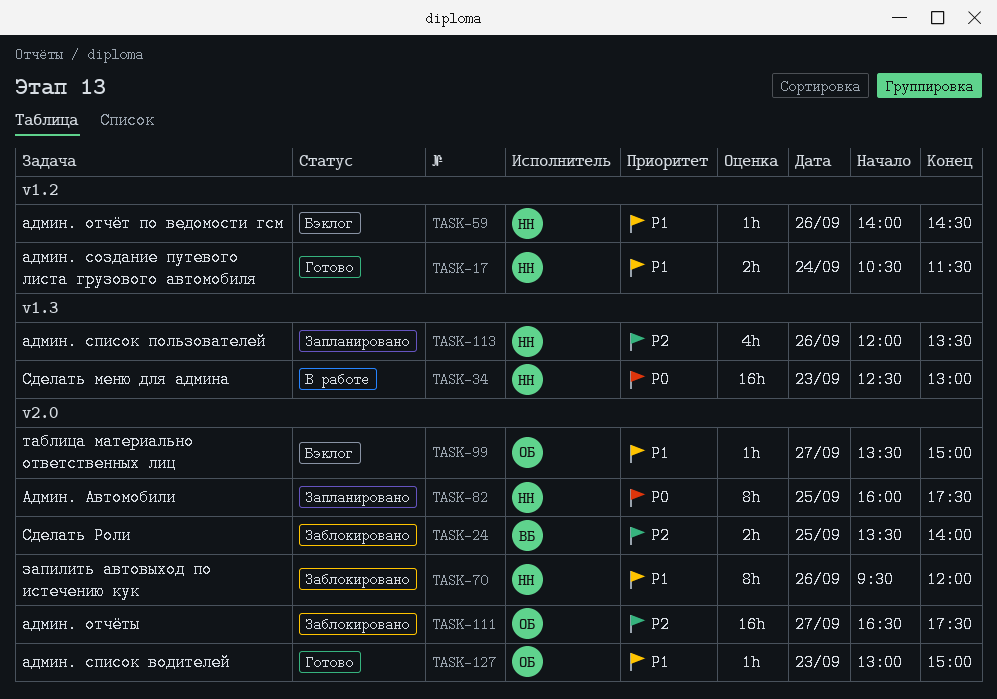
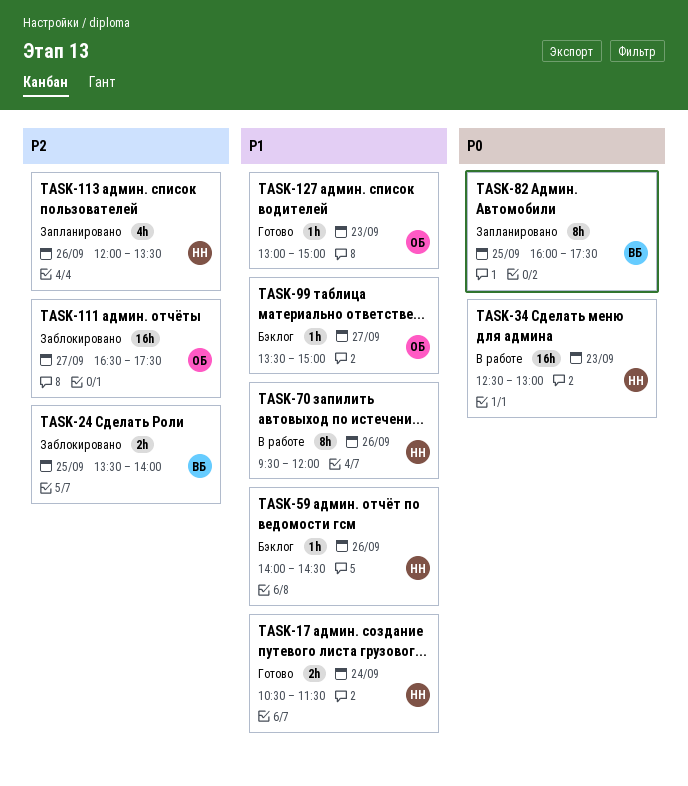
TASK-70, status: Заблокировано -> В работе
TASK-82, owner: НН -> ВБ

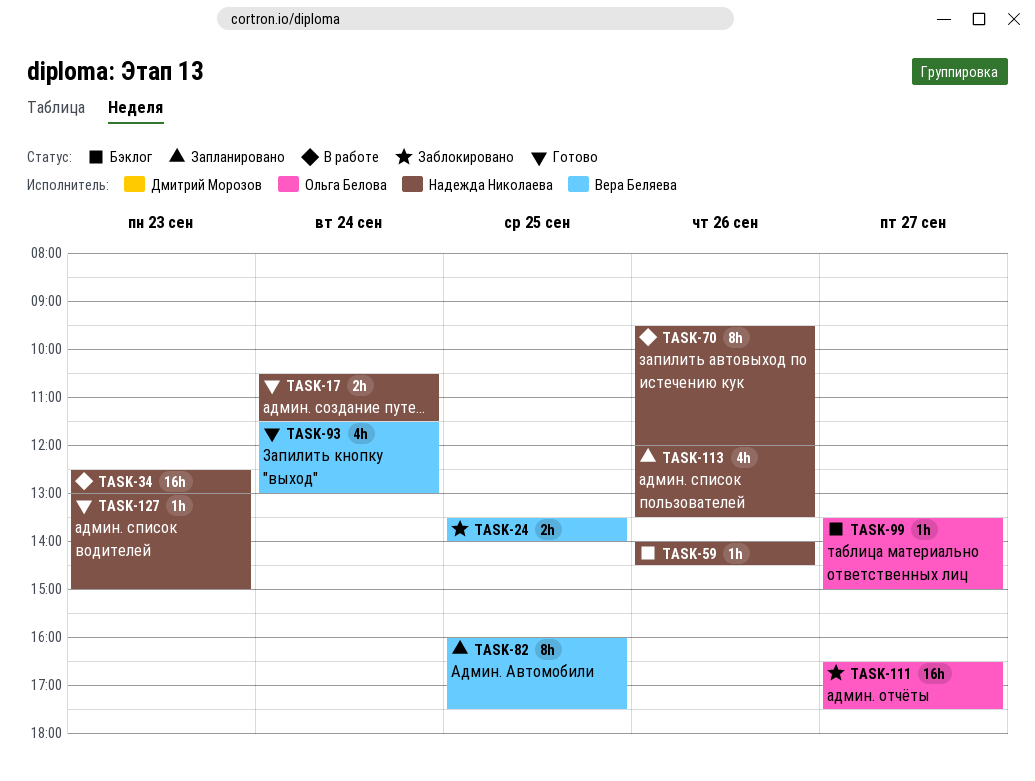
TASK-93: none -> present
TASK-127, owner: Ольга Белова -> Надежда Николаева

